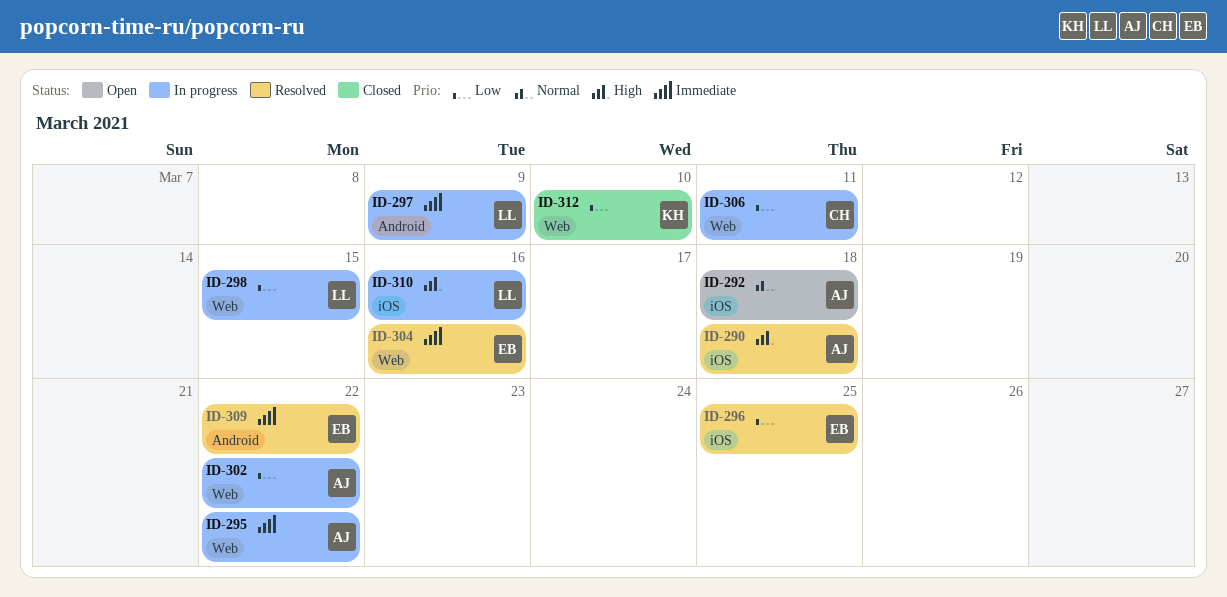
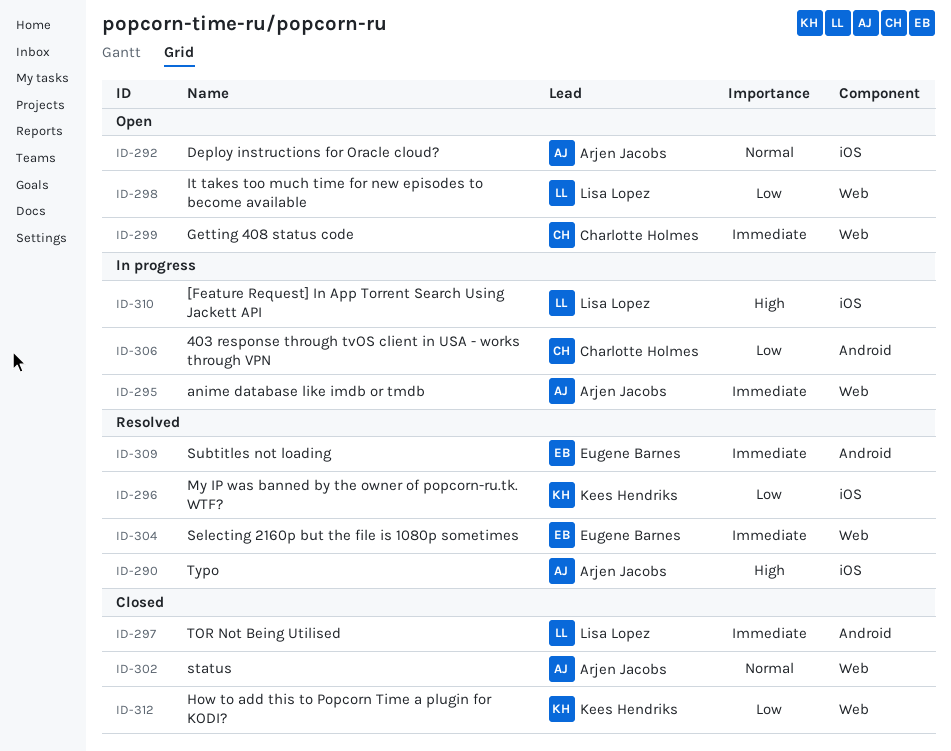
ID-296, owner: Eugene Barnes -> Kees Hendriks
ID-297, status: In progress -> Closed
ID-298, status: In progress -> Open
ID-299: none -> present
ID-302, status: In progress -> Closed
ID-302, priority: Low -> Normal
ID-306, label: Web -> Android

